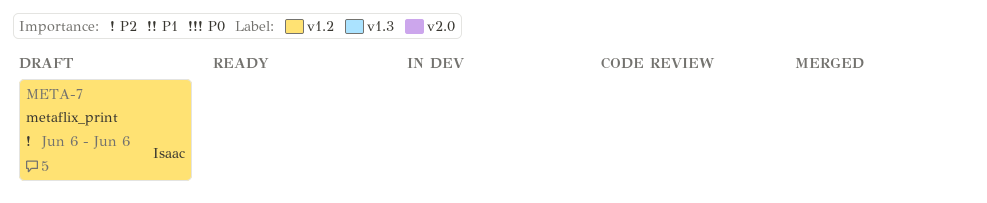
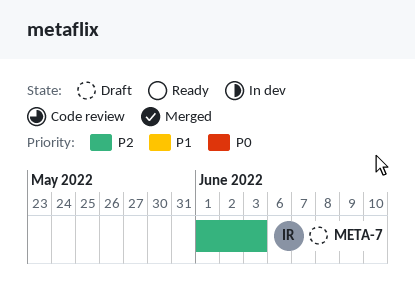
META-7, start: Jun 6 -> Jun 1
META-7, due: Jun 6 -> Jun 3

